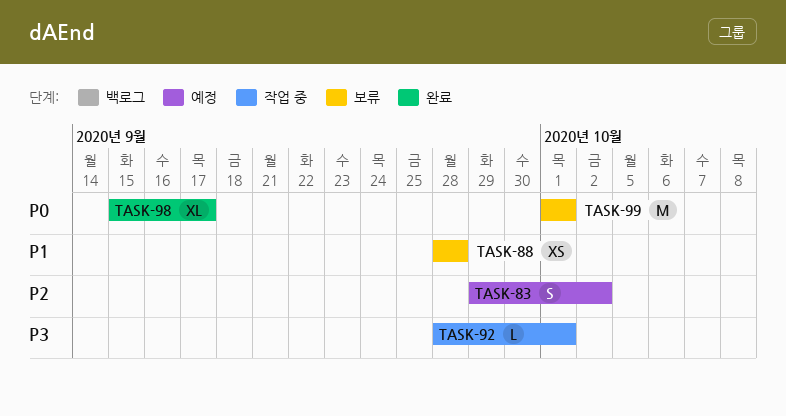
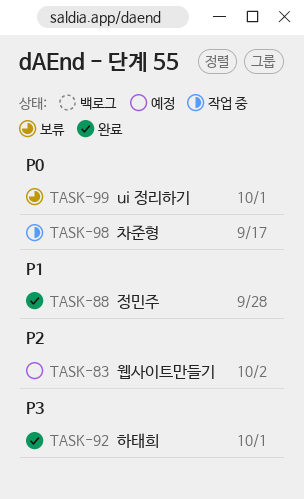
TASK-88, status: 보류 -> 완료
TASK-92, status: 작업 중 -> 완료
TASK-98, status: 완료 -> 작업 중

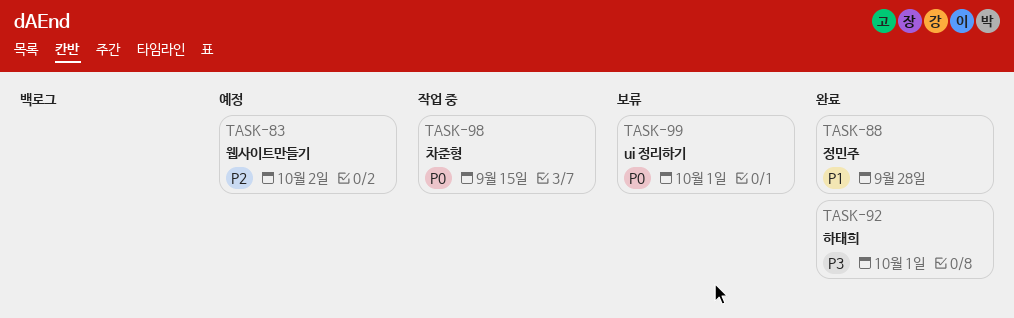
TASK-98, due: Sep 17 -> Sep 15

